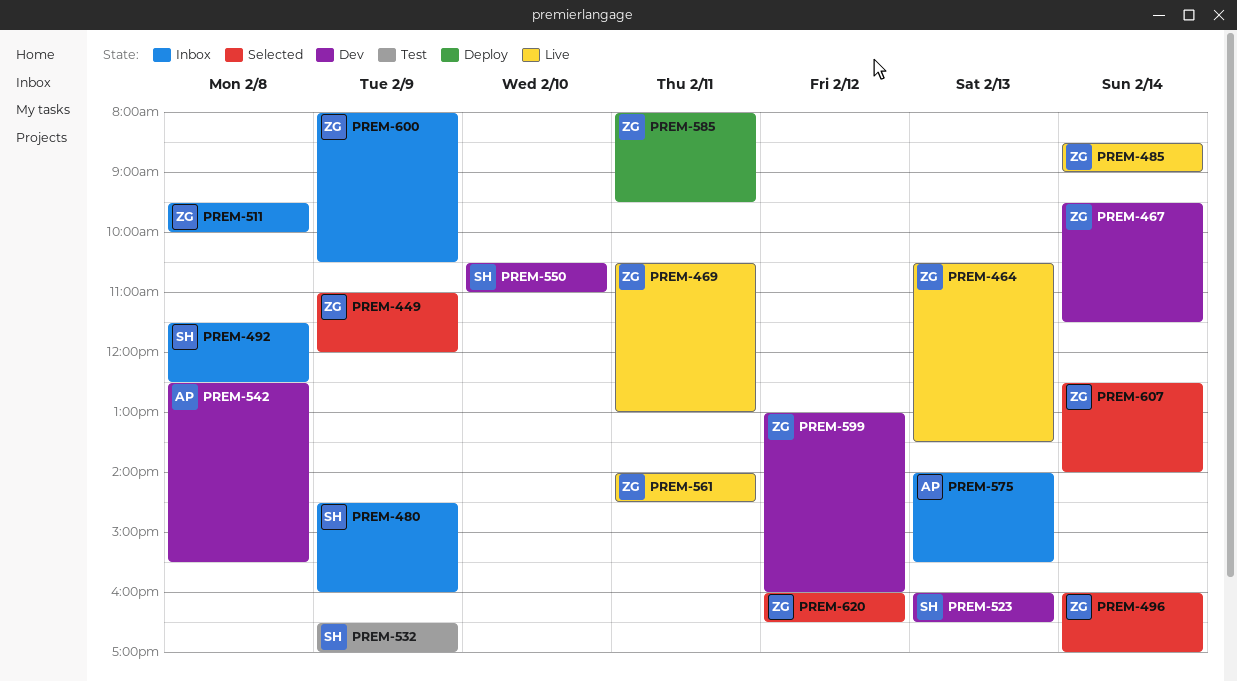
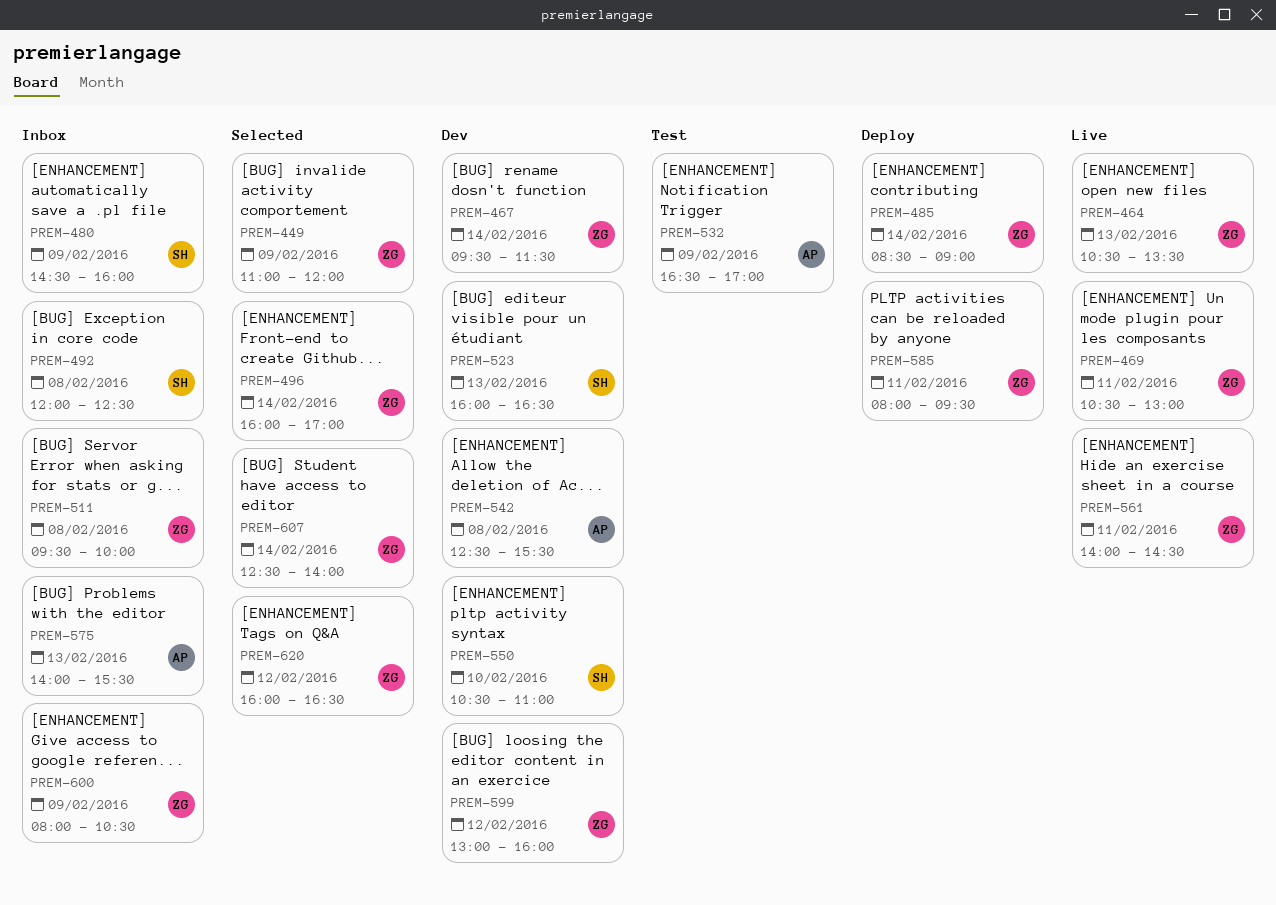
PREM-485, status: Live -> Deploy
PREM-492, begins: 11:30 -> 12:00
PREM-532, owner: SH -> AP

